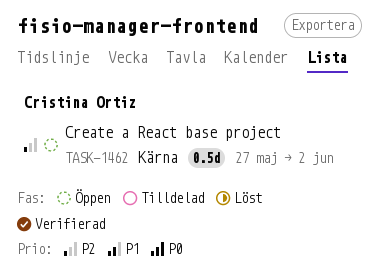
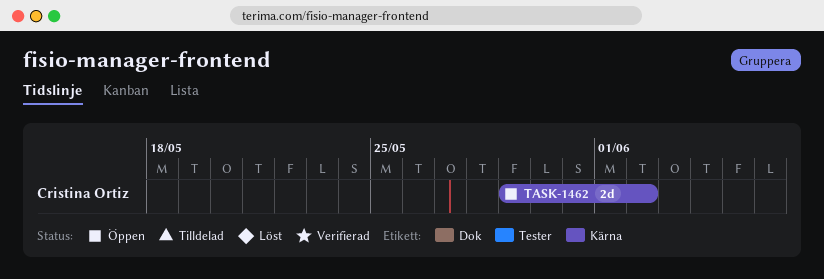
TASK-1462, estimate: 0.5d -> 2d
TASK-1462, start: May 27 -> May 29

